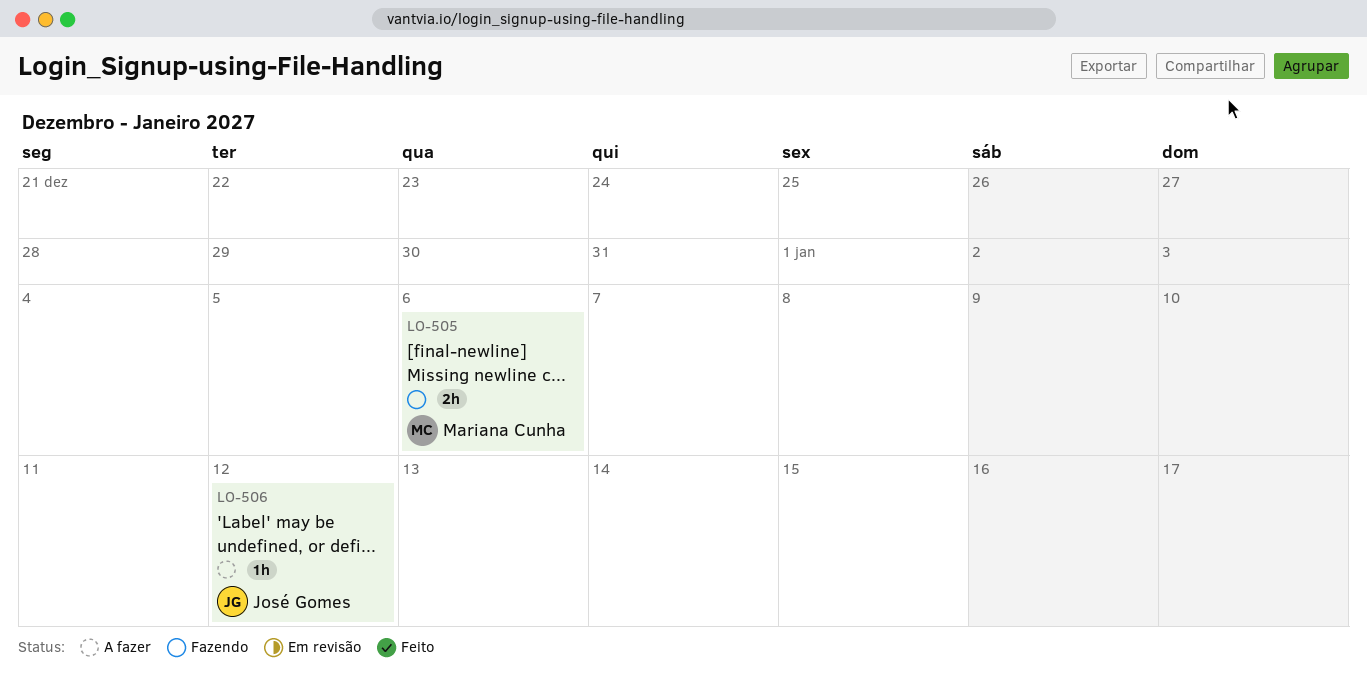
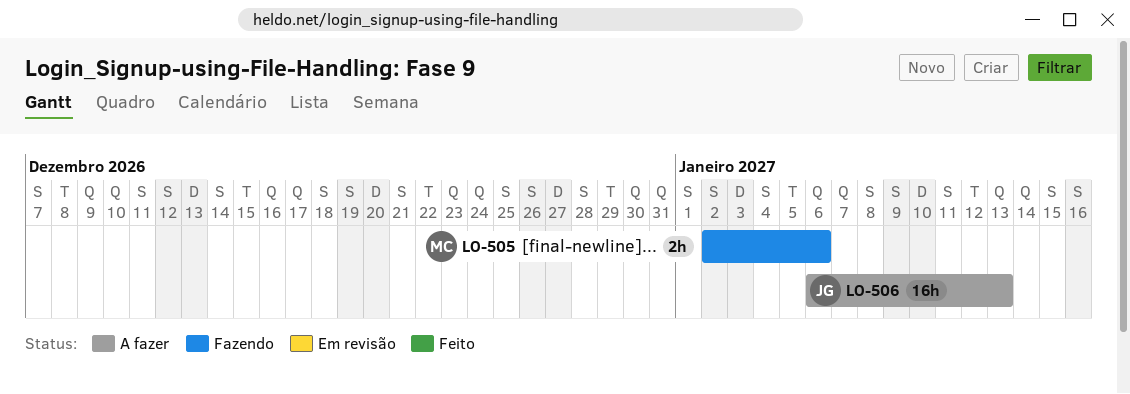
LO-506, estimate: 1h -> 16h
LO-506, due: Jan 12 -> Jan 13

